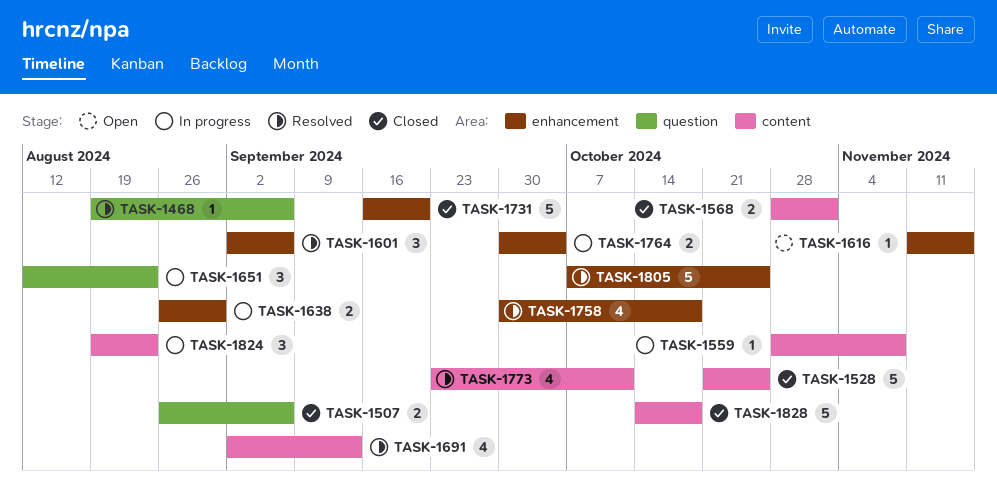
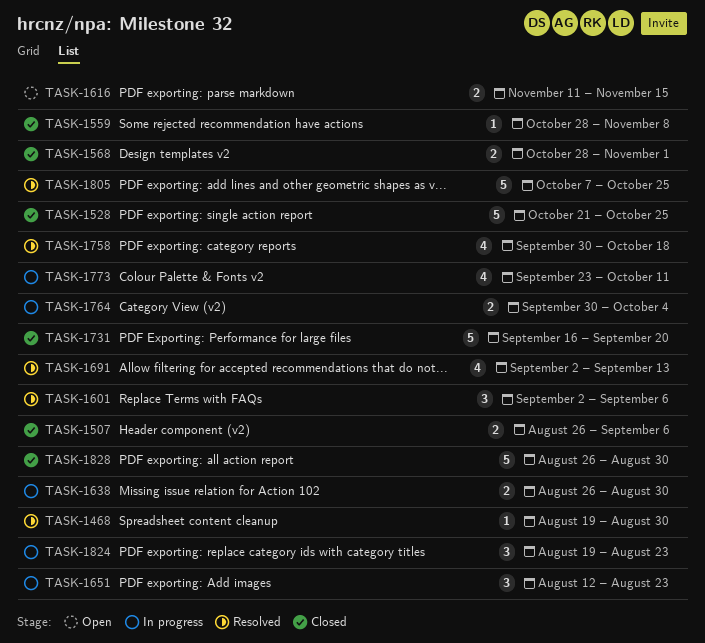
TASK-1468, due: Sep 6 -> Aug 30
TASK-1559, status: In progress -> Closed
TASK-1616, estimate: 1 -> 2
TASK-1773, status: Resolved -> In progress
TASK-1828, start: Oct 14 -> Aug 26
TASK-1828, due: Oct 18 -> Aug 30

